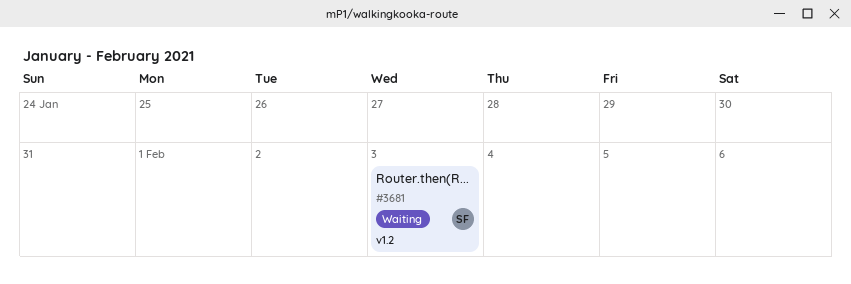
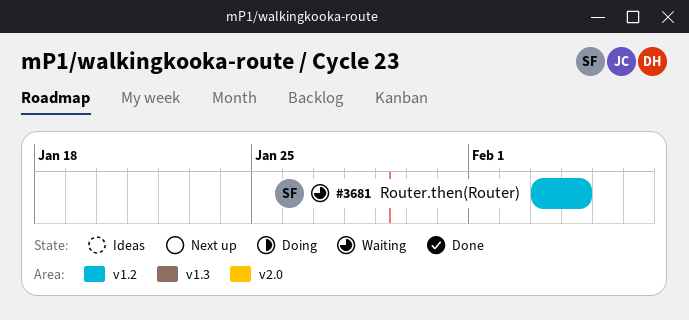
#3681, due: Feb 3 -> Feb 4

